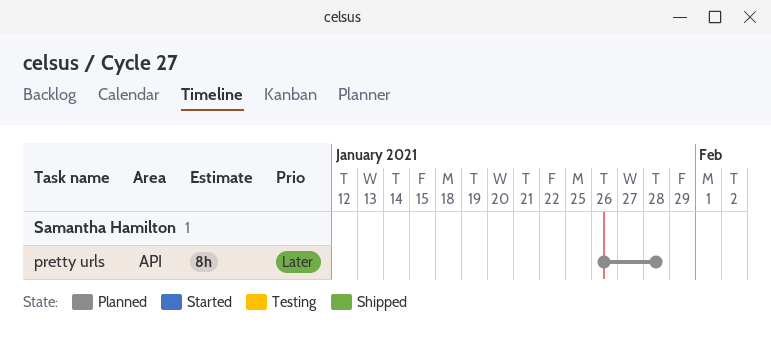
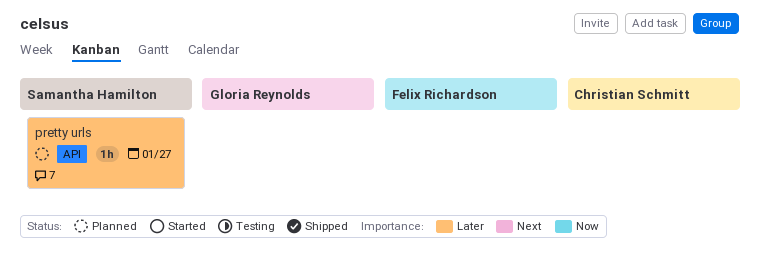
pretty urls, estimate: 8h -> 1h
pretty urls, due: Jan 28 -> Jan 27

